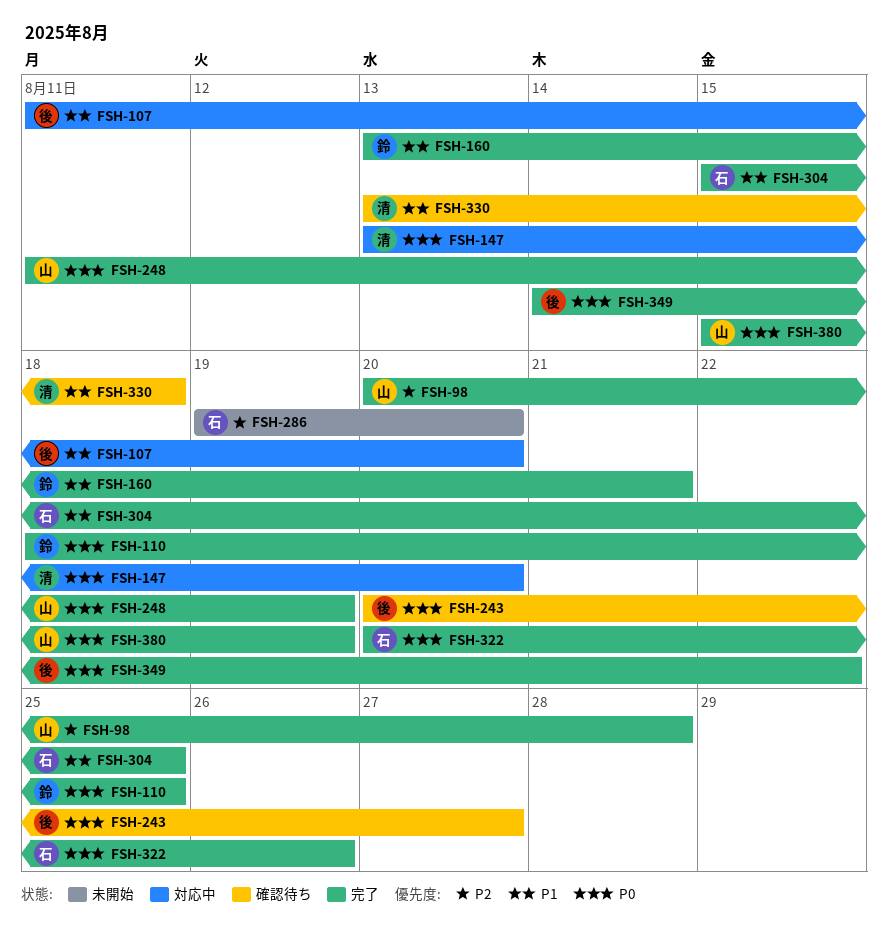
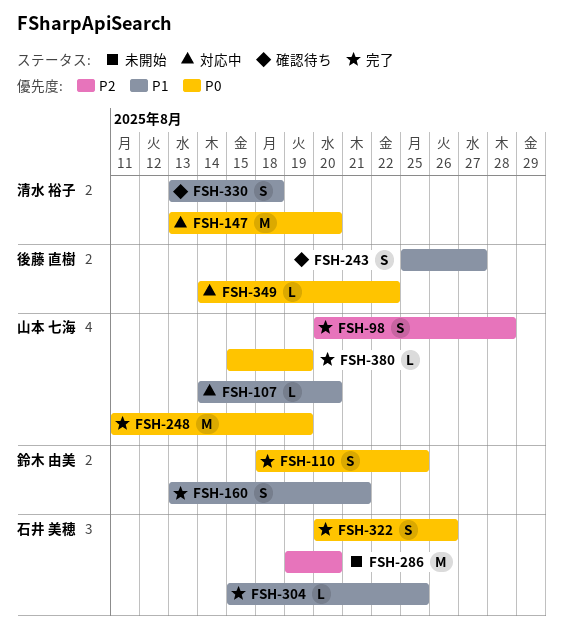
FSH-107, owner: 後藤 直樹 -> 山本 七海
FSH-107, start: Aug 11 -> Aug 14
FSH-243, priority: P0 -> P1
FSH-243, start: Aug 20 -> Aug 25
FSH-349, status: 完了 -> 対応中

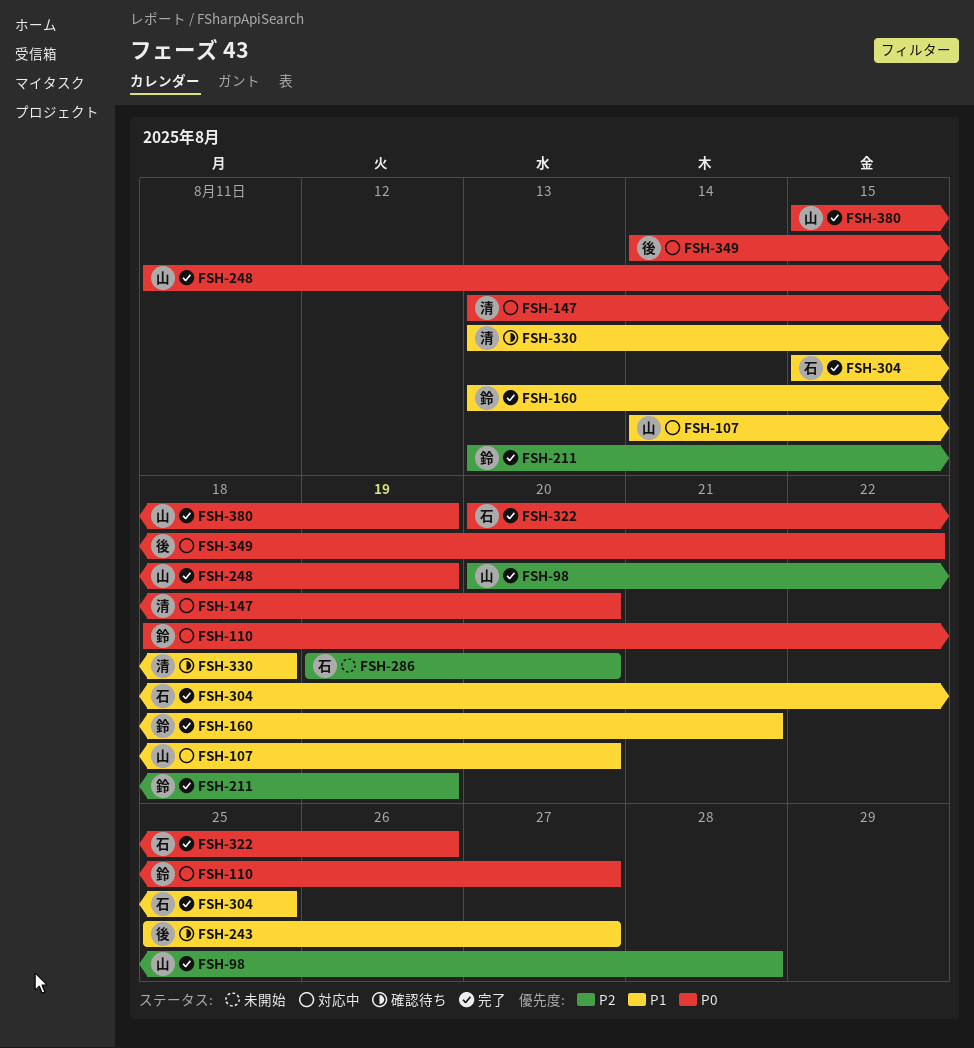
FSH-110, status: 完了 -> 対応中
FSH-110, due: Aug 25 -> Aug 27
FSH-211: none -> present

